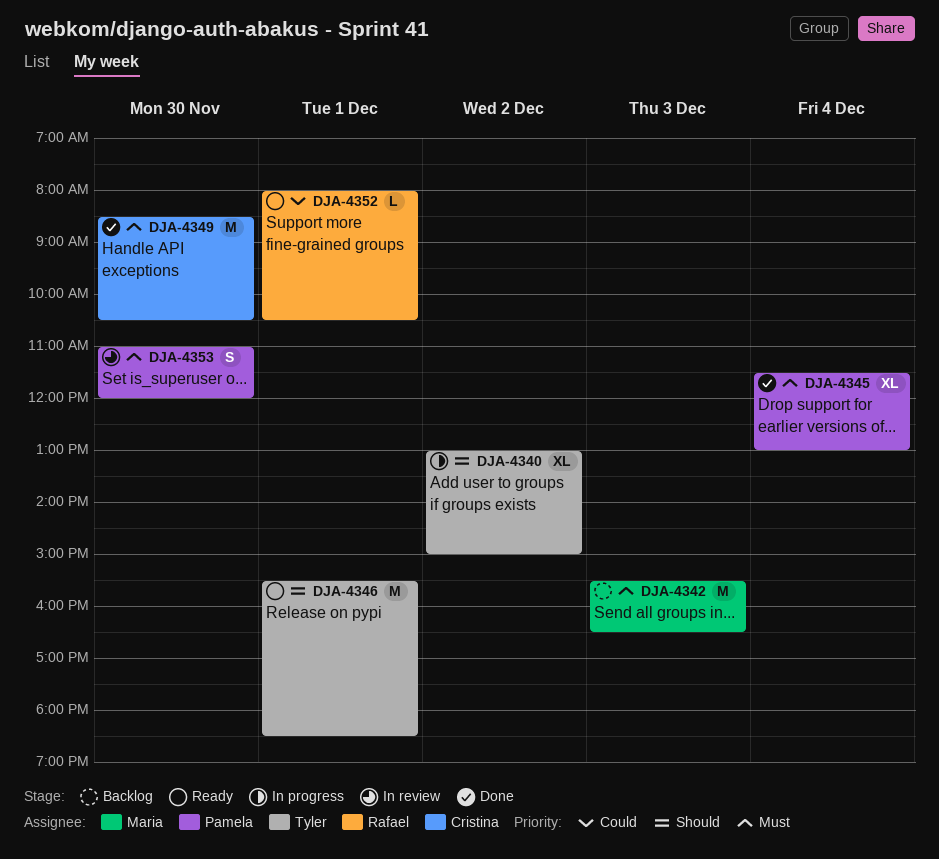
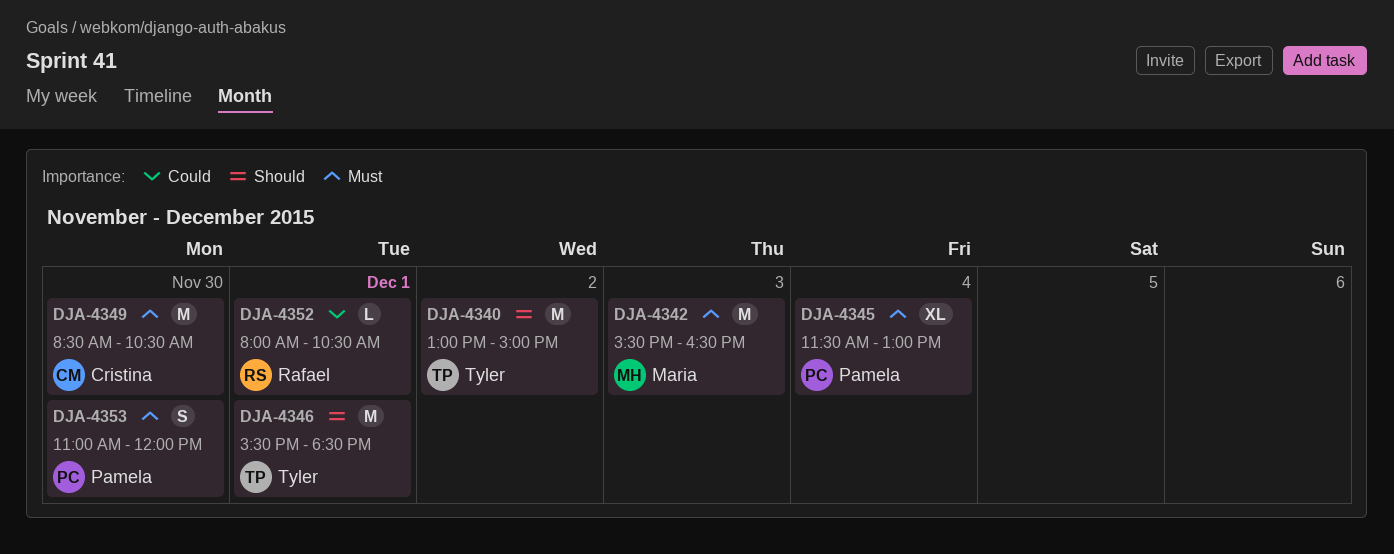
DJA-4340, estimate: XL -> M

